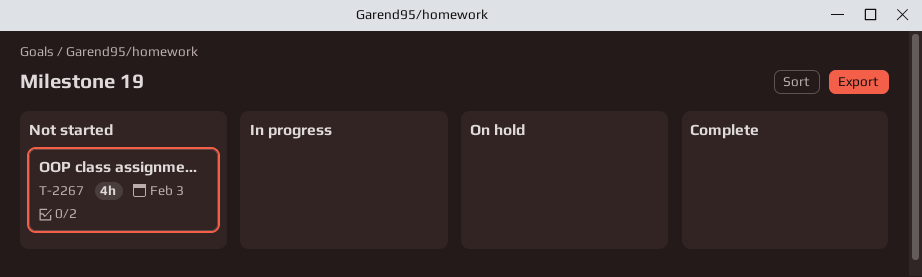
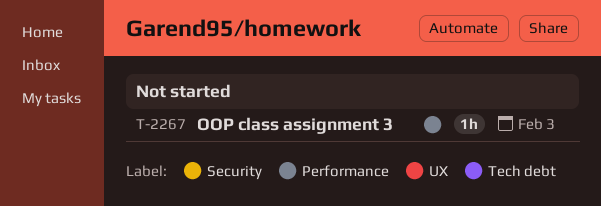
T-2267, estimate: 4h -> 1h

